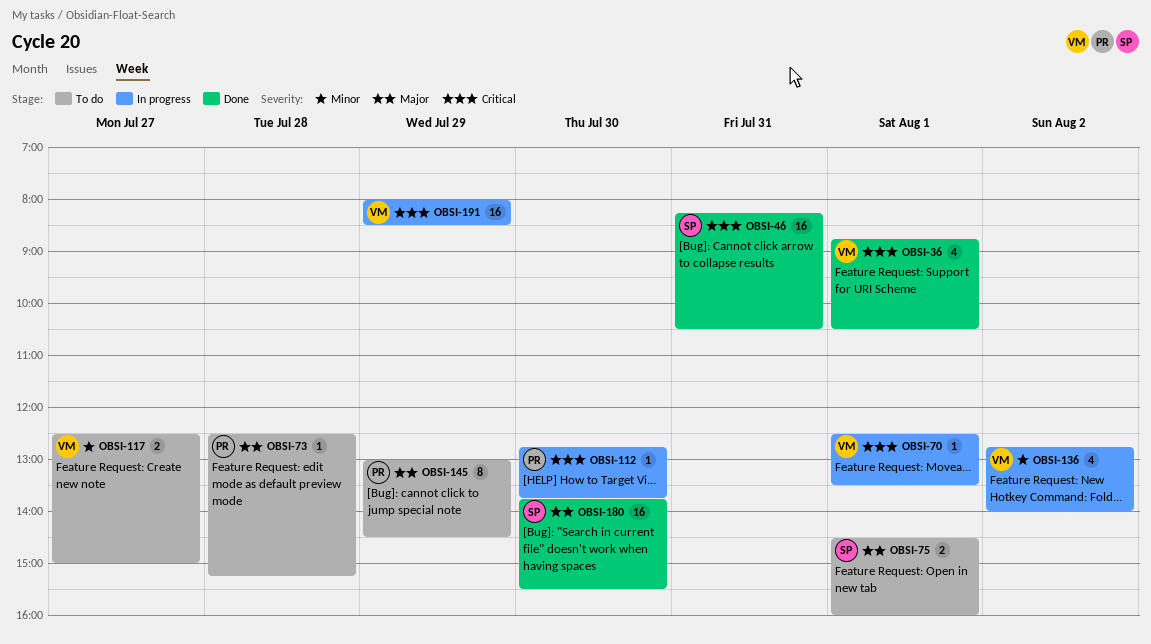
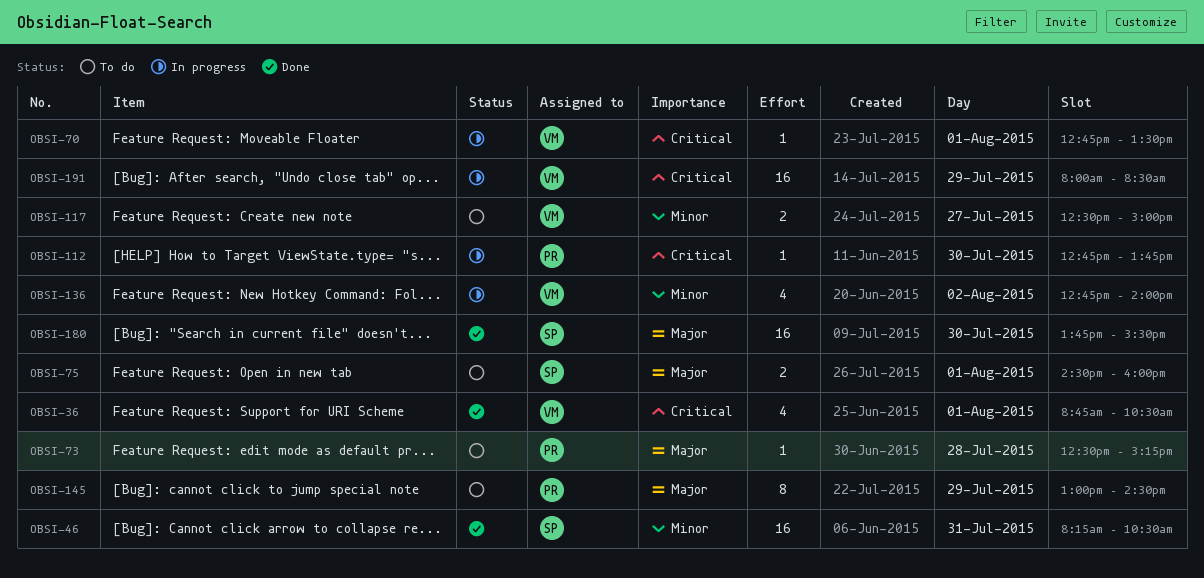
OBSI-46, priority: Critical -> Minor
OBSI-70, begins: 12:30 -> 12:45

